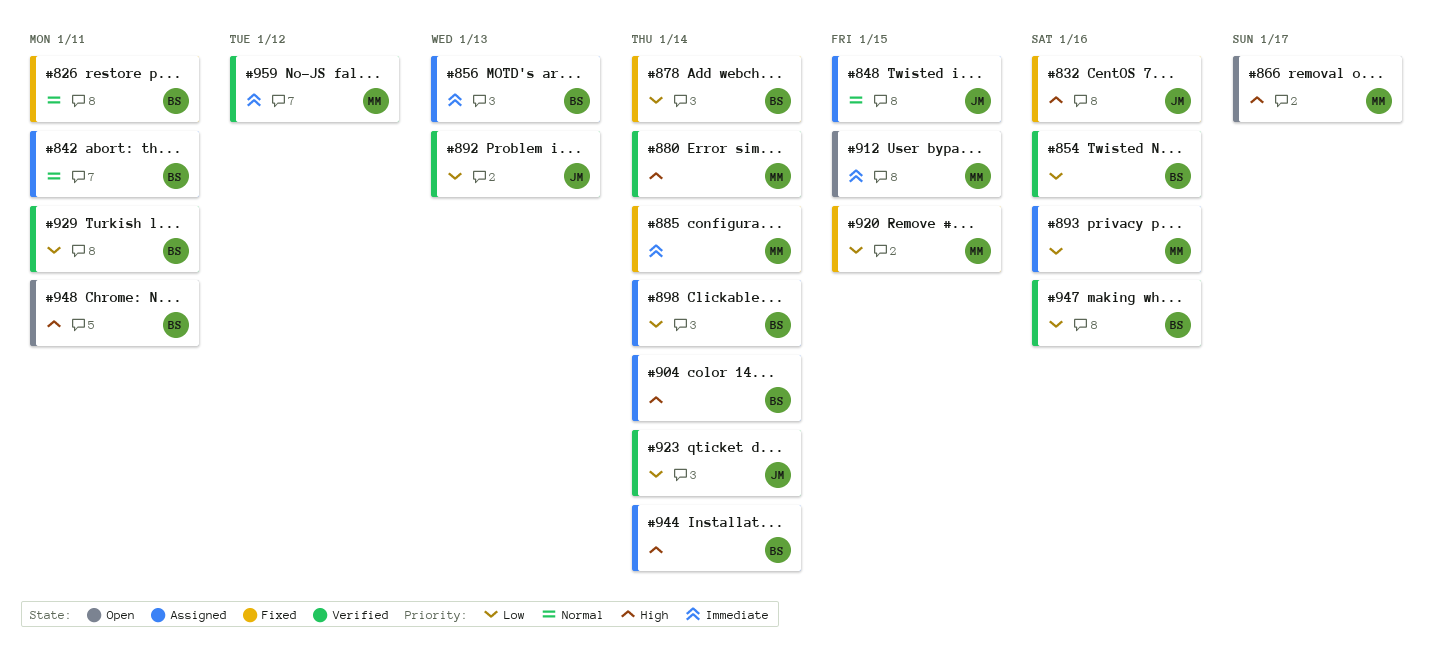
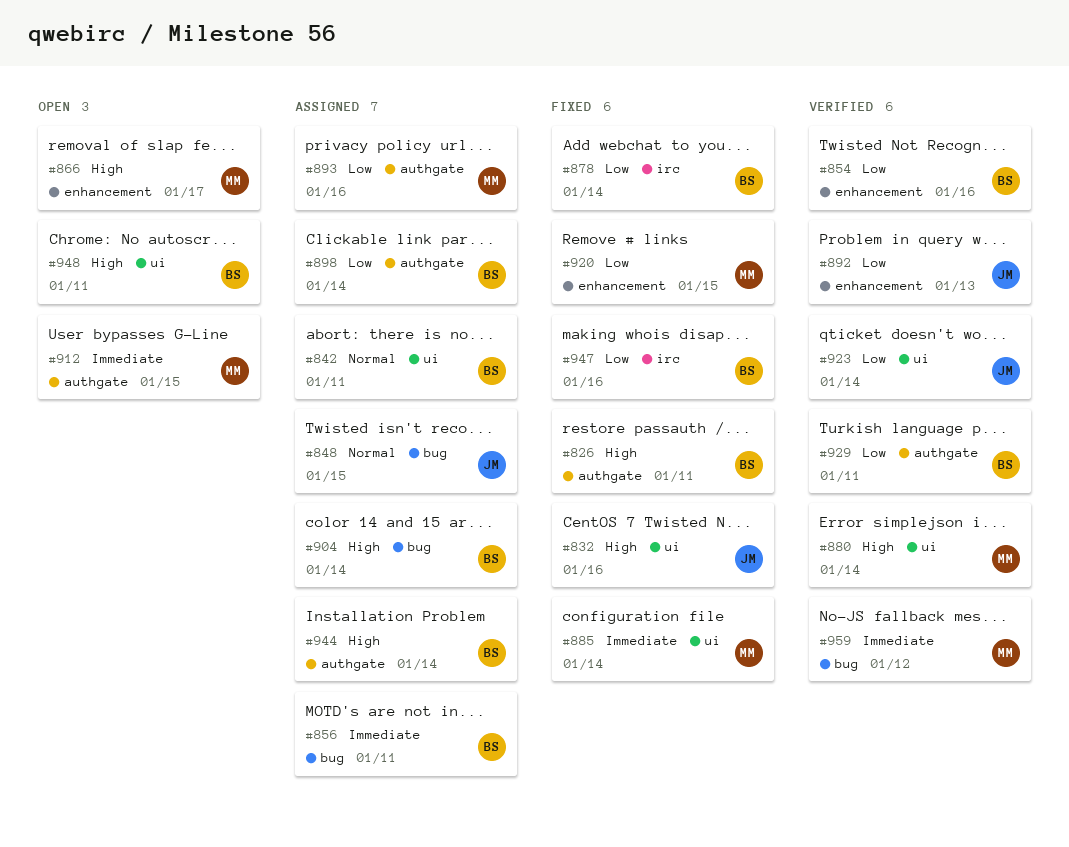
#826, priority: Normal -> High
#856, due: Jan 13 -> Jan 11
#947, status: Verified -> Fixed

